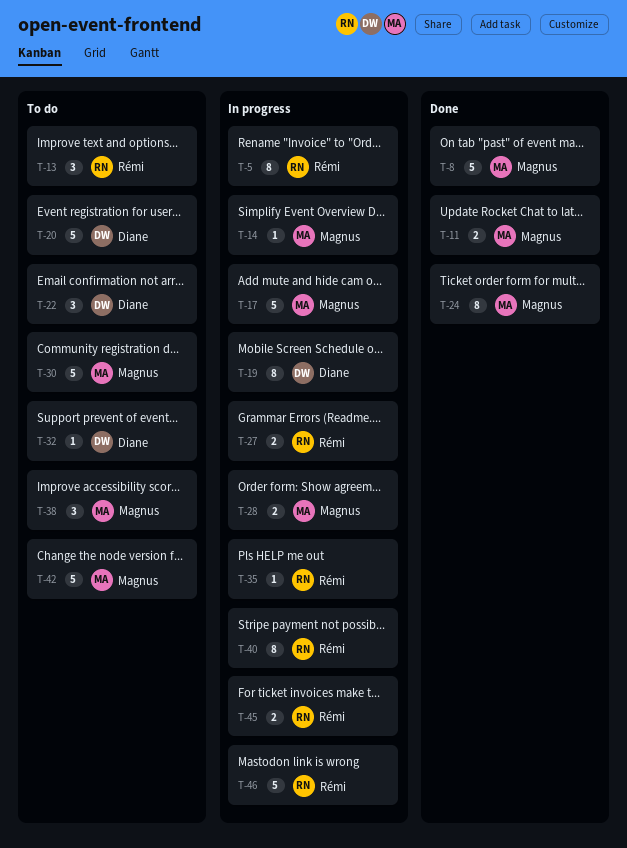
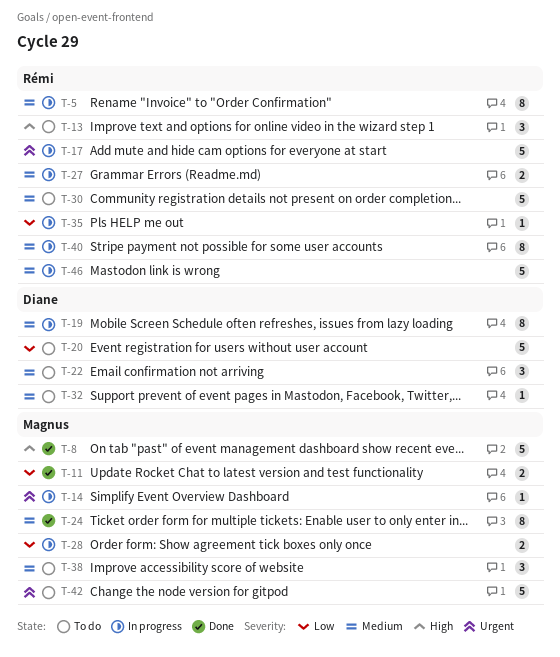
T-17, owner: Magnus -> Rémi
T-30, owner: Magnus -> Rémi
T-45: present -> none

